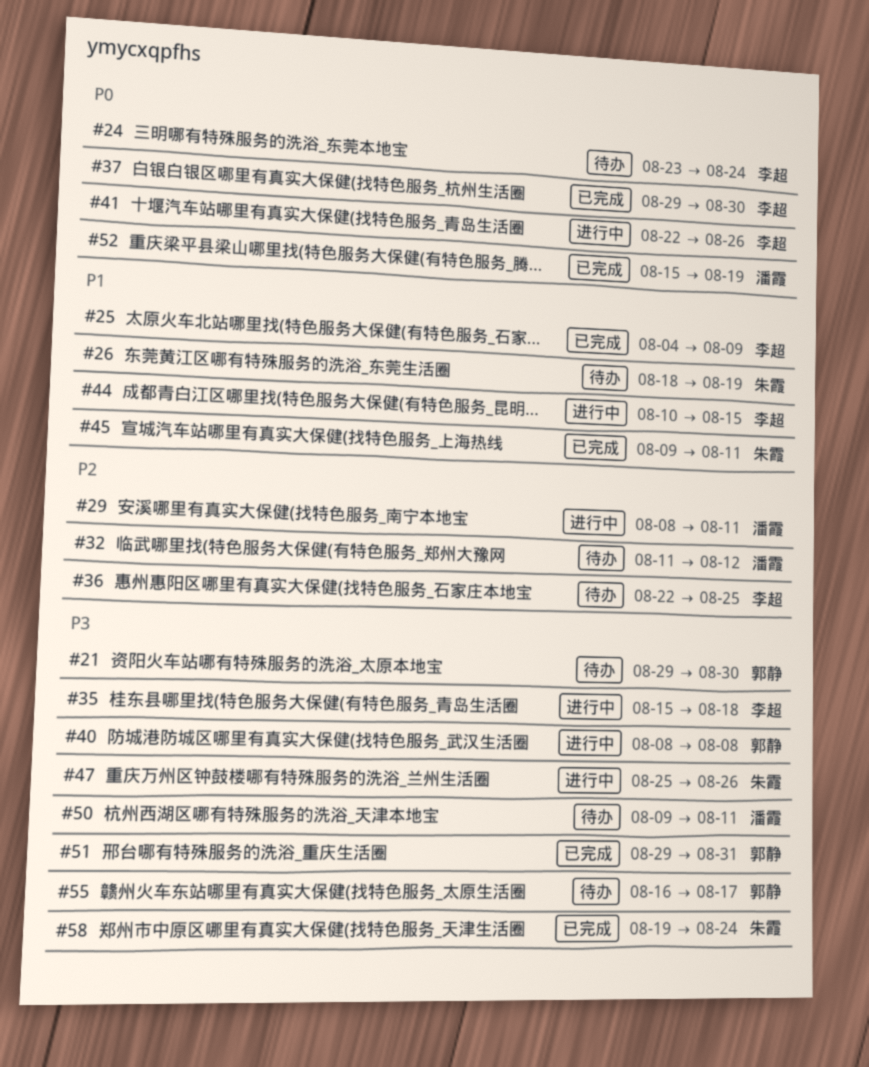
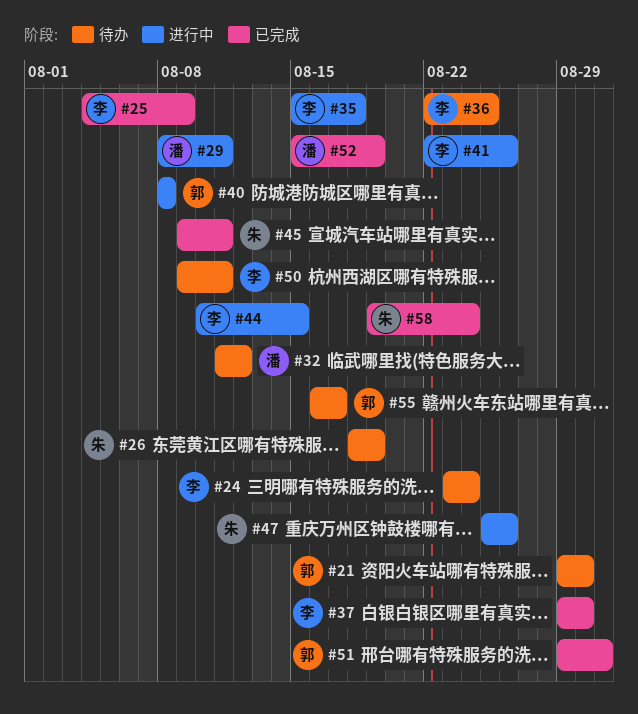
#50, owner: 潘霞 -> 李超

